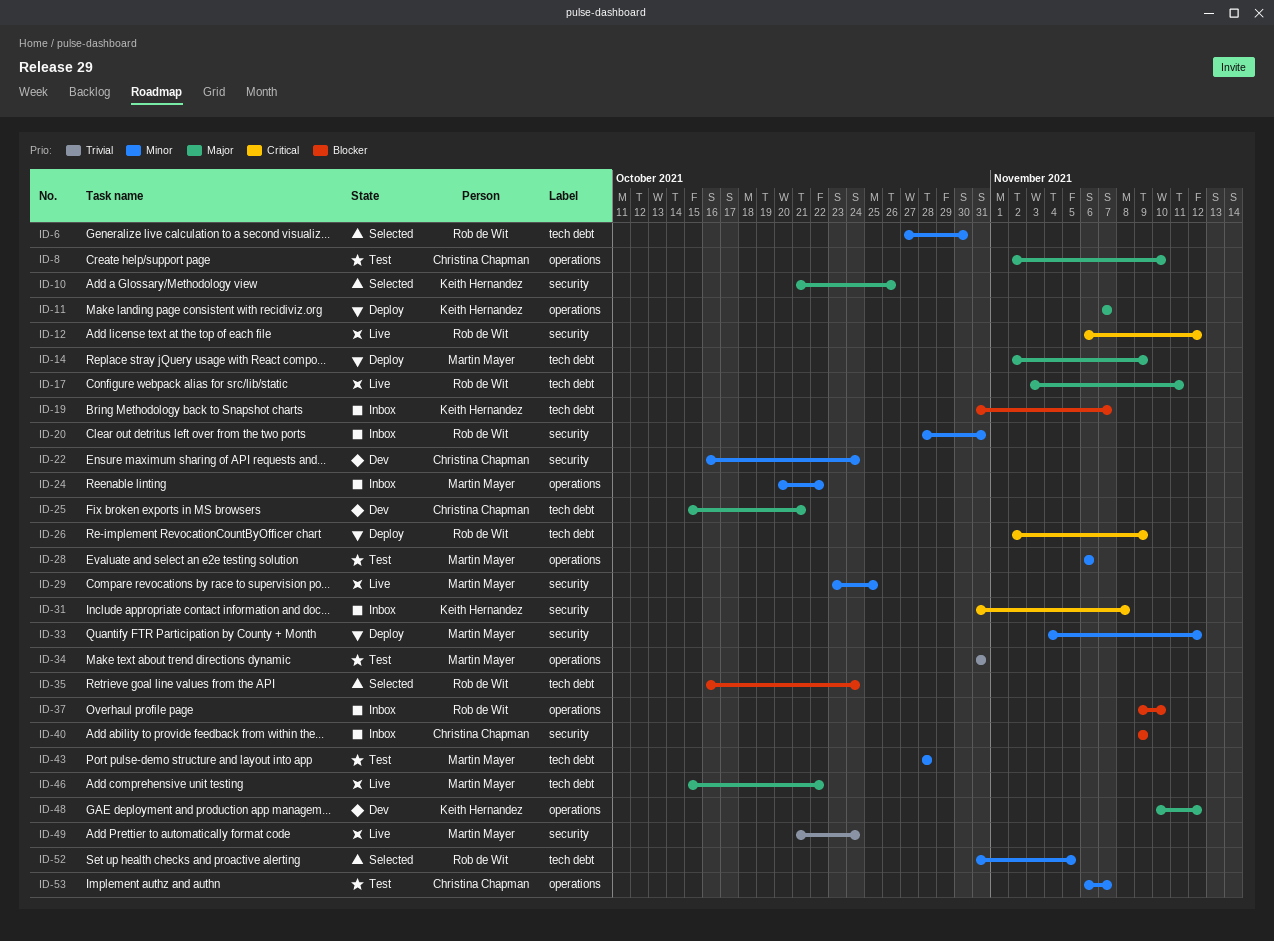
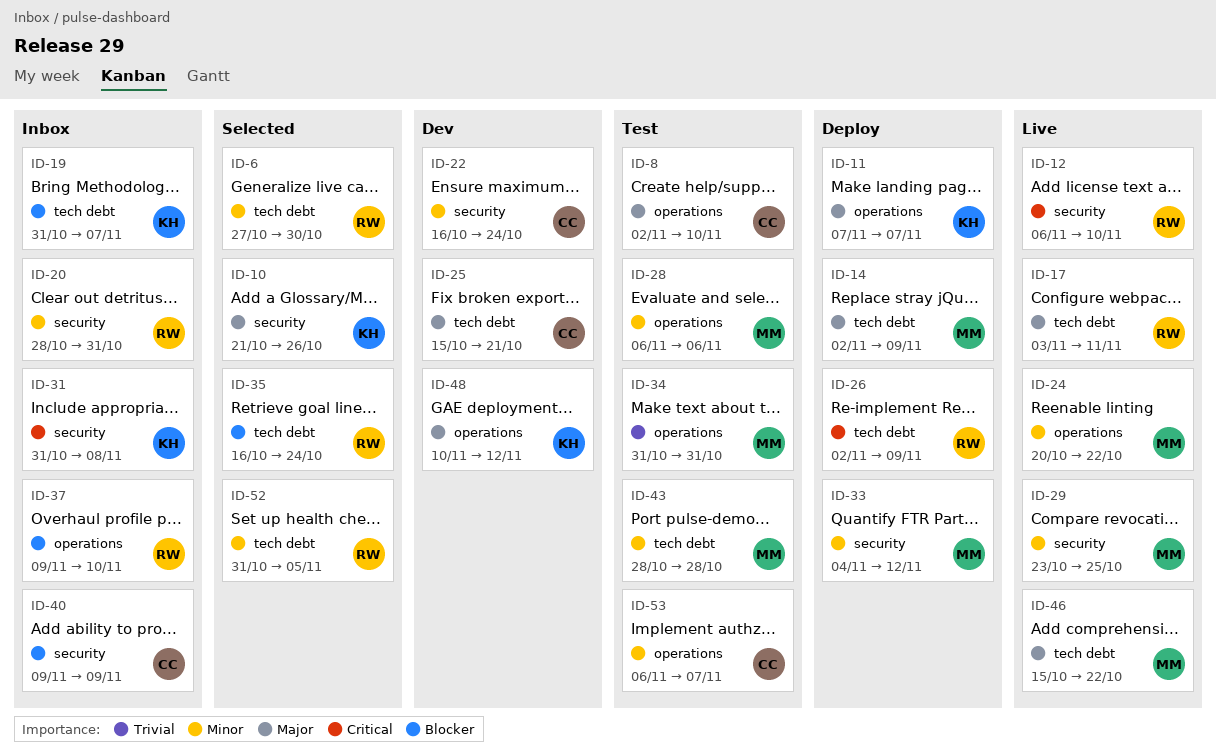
ID-12, due: Nov 12 -> Nov 10
ID-24, status: Inbox -> Live
ID-49: present -> none

